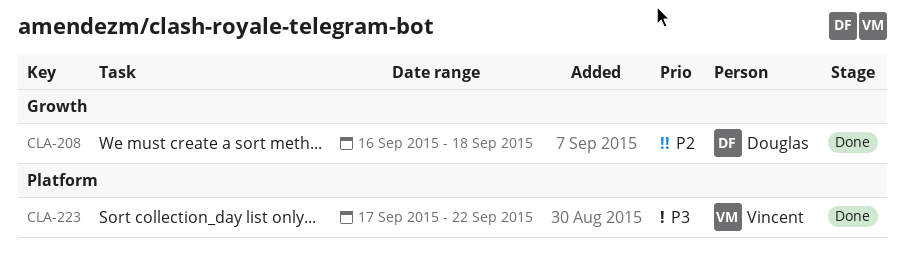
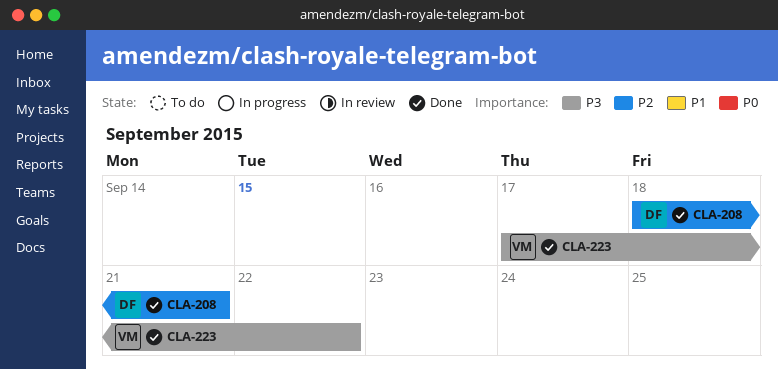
CLA-208, start: Sep 16 -> Sep 18
CLA-208, due: Sep 18 -> Sep 21

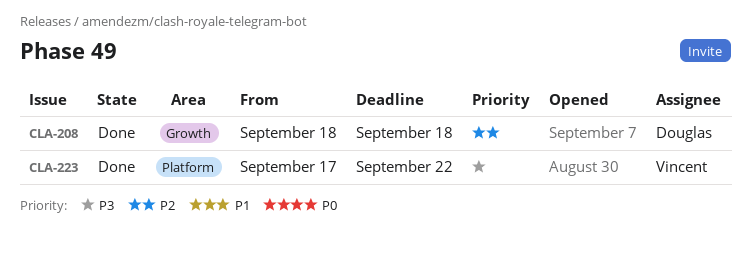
CLA-208, due: Sep 21 -> Sep 18

